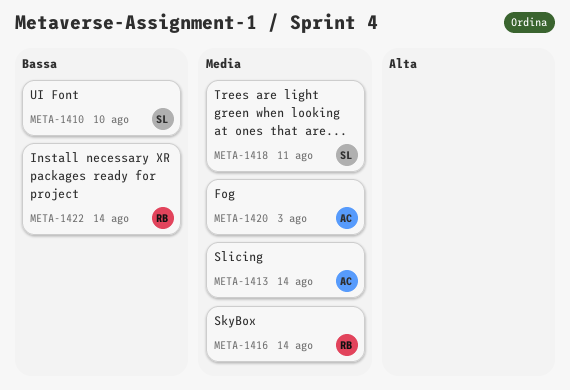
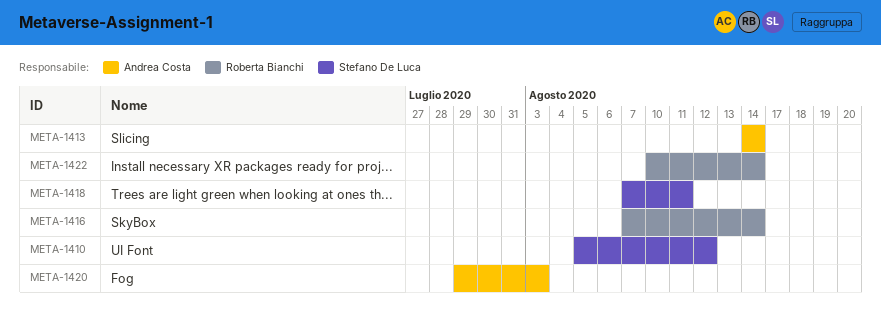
META-1410, due: Aug 10 -> Aug 12

